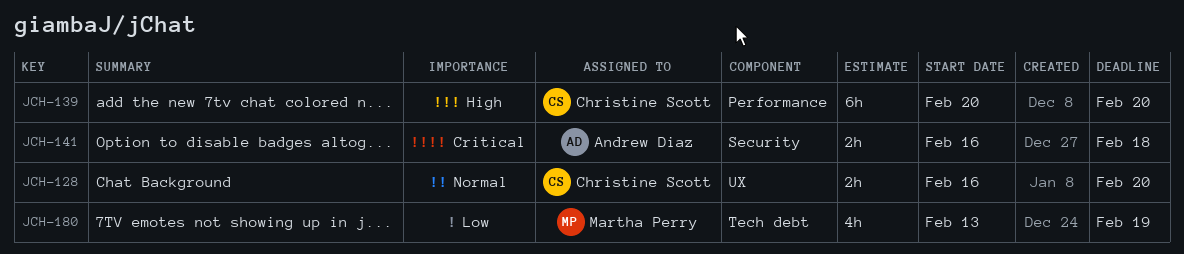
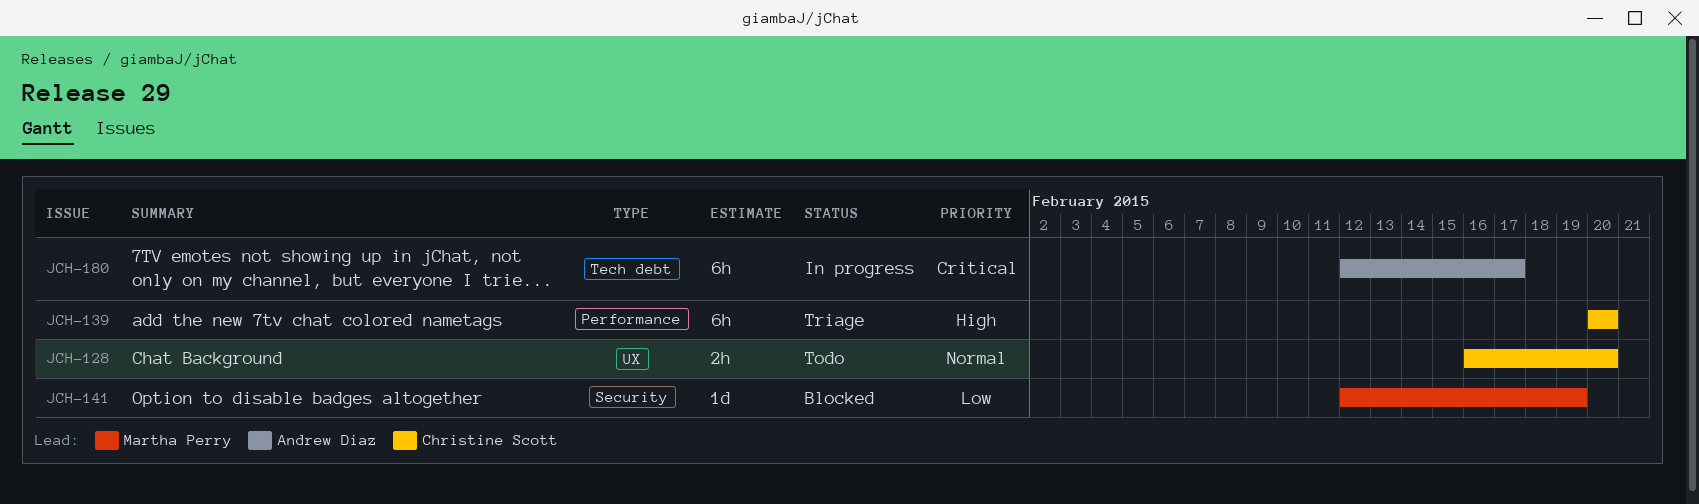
JCH-141, owner: Andrew Diaz -> Martha Perry
JCH-141, priority: Critical -> Low
JCH-141, estimate: 2h -> 1d
JCH-141, start: Feb 16 -> Feb 12
JCH-141, due: Feb 18 -> Feb 19
JCH-180, owner: Martha Perry -> Andrew Diaz
JCH-180, priority: Low -> Critical
JCH-180, estimate: 4h -> 6h
JCH-180, start: Feb 13 -> Feb 12
JCH-180, due: Feb 19 -> Feb 17

